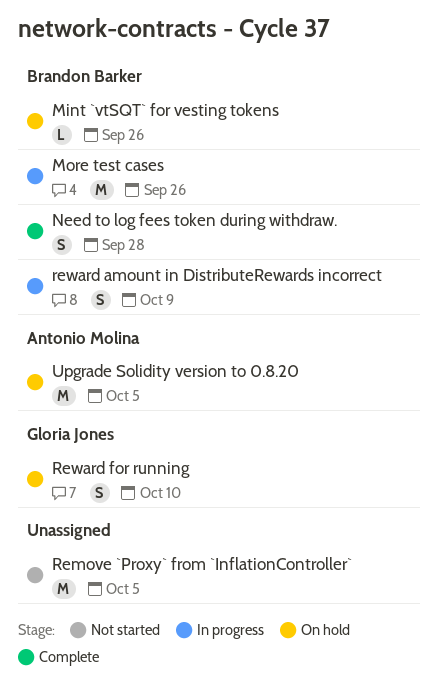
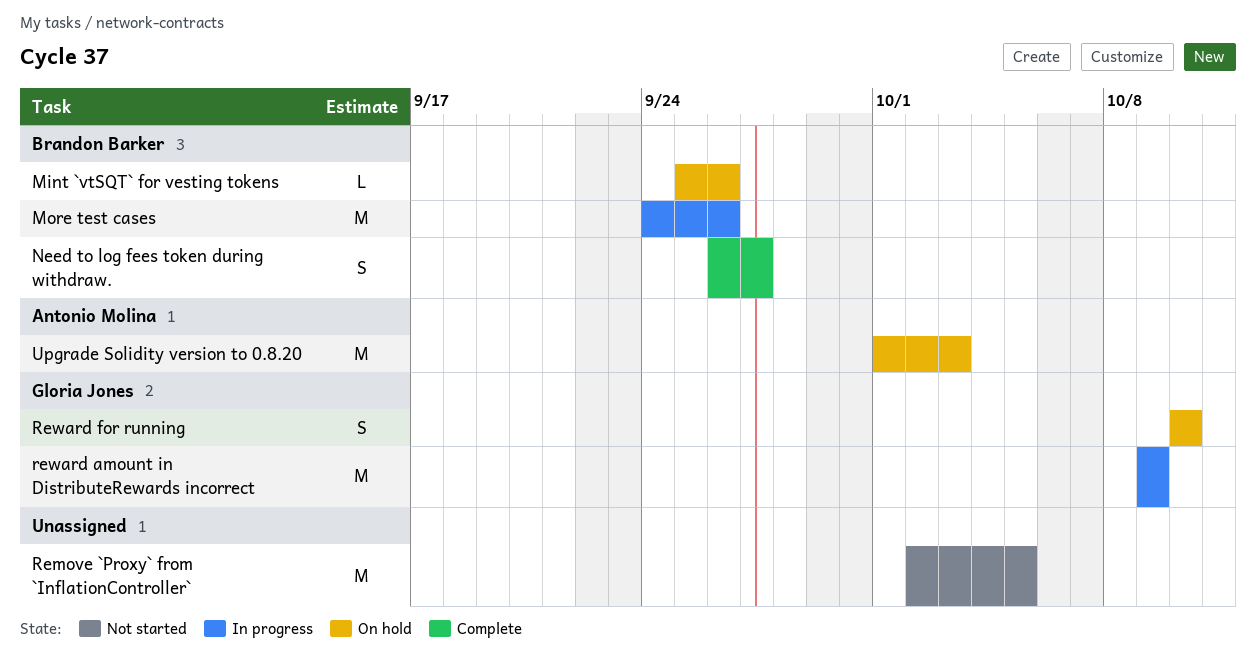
Need to log fees token during withdraw., due: Sep 28 -> Sep 27
reward amount in DistributeRewards incorrect, owner: Brandon Barker -> Gloria Jones
reward amount in DistributeRewards incorrect, estimate: S -> M
Upgrade Solidity version to 0.8.20, due: Oct 5 -> Oct 3

